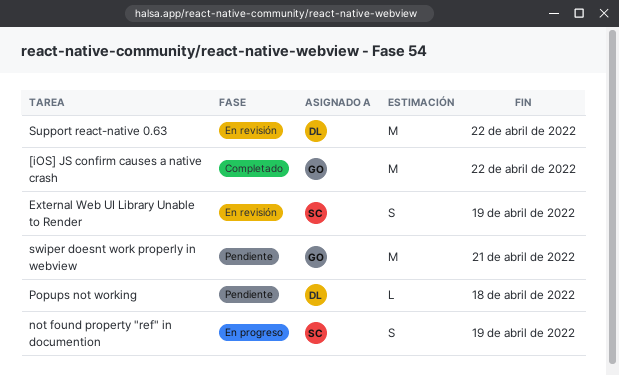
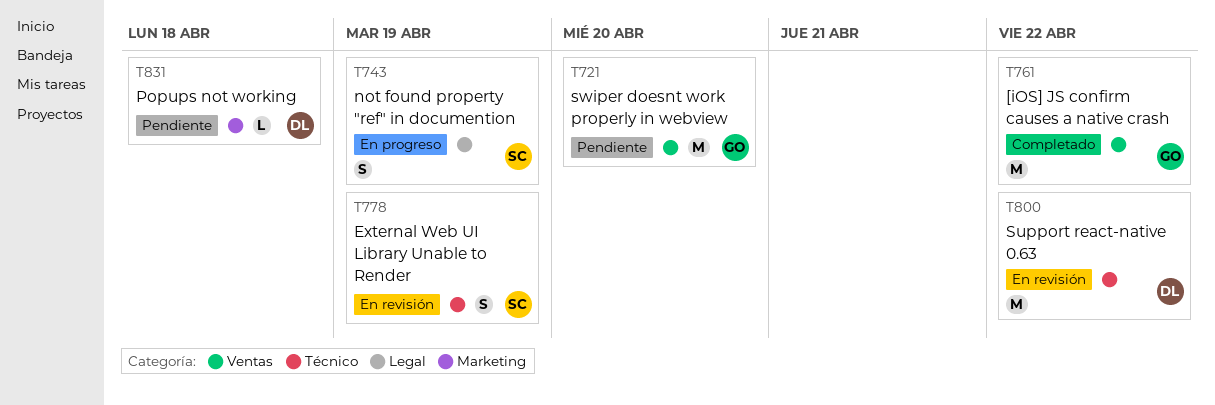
swiper doesnt work properly in webview, due: Apr 21 -> Apr 20

